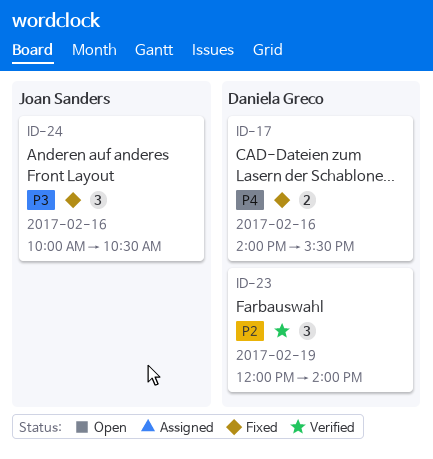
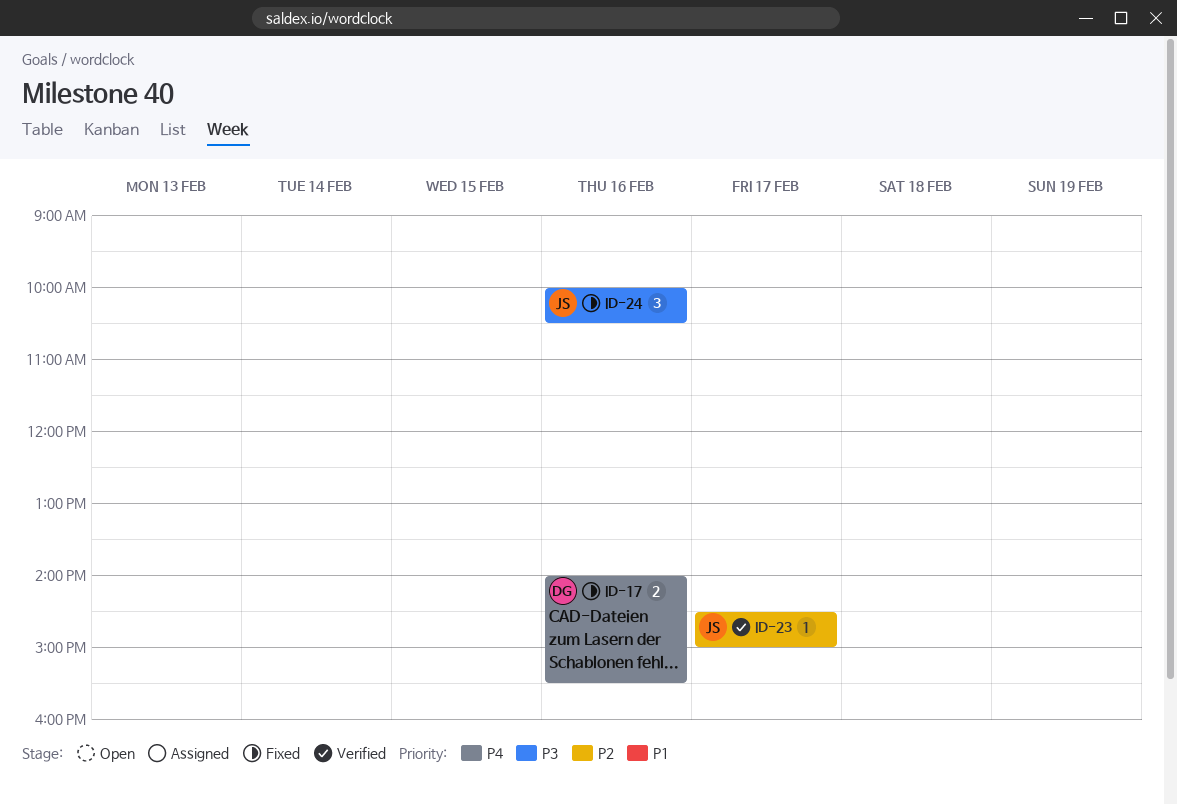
ID-23, owner: Daniela Greco -> Joan Sanders
ID-23, estimate: 3 -> 1
ID-23, day: Feb 19 -> Feb 17
ID-23, begins: 12:00 -> 14:30
ID-23, ends: 14:00 -> 15:00

